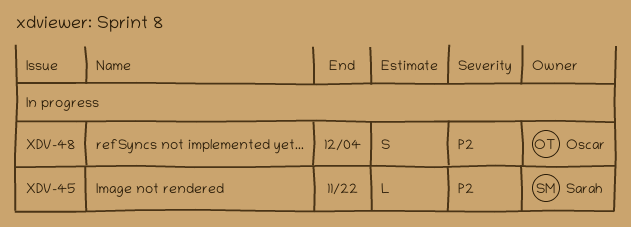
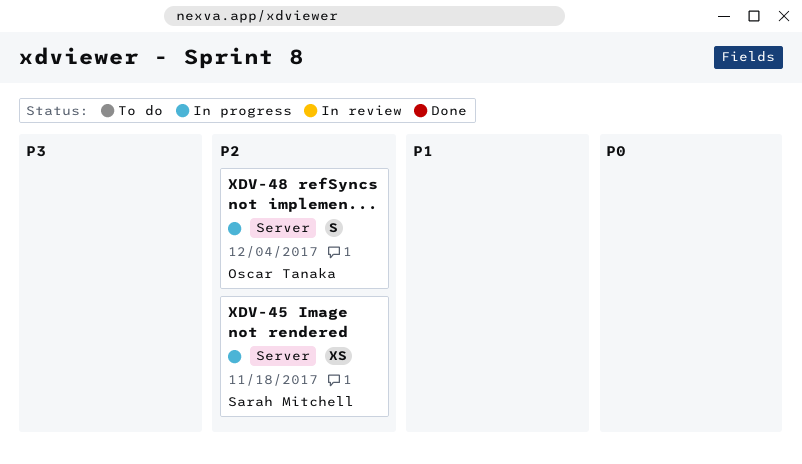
XDV-45, estimate: L -> XS
XDV-45, due: Nov 22 -> Nov 18

